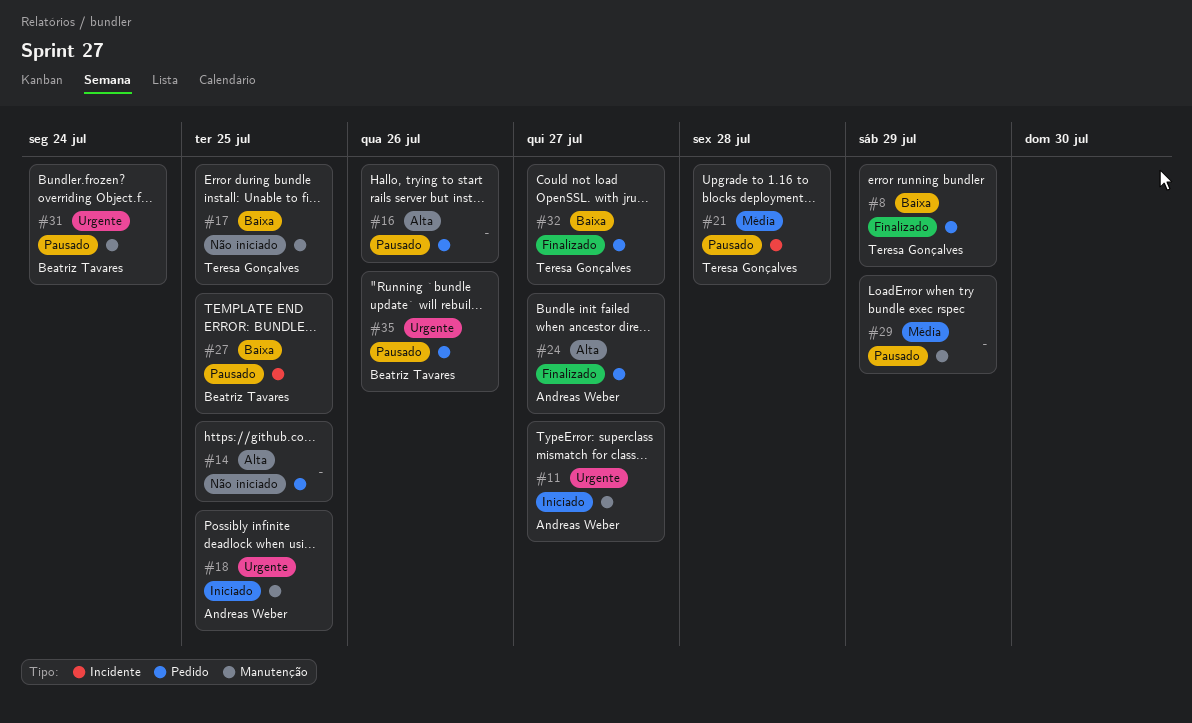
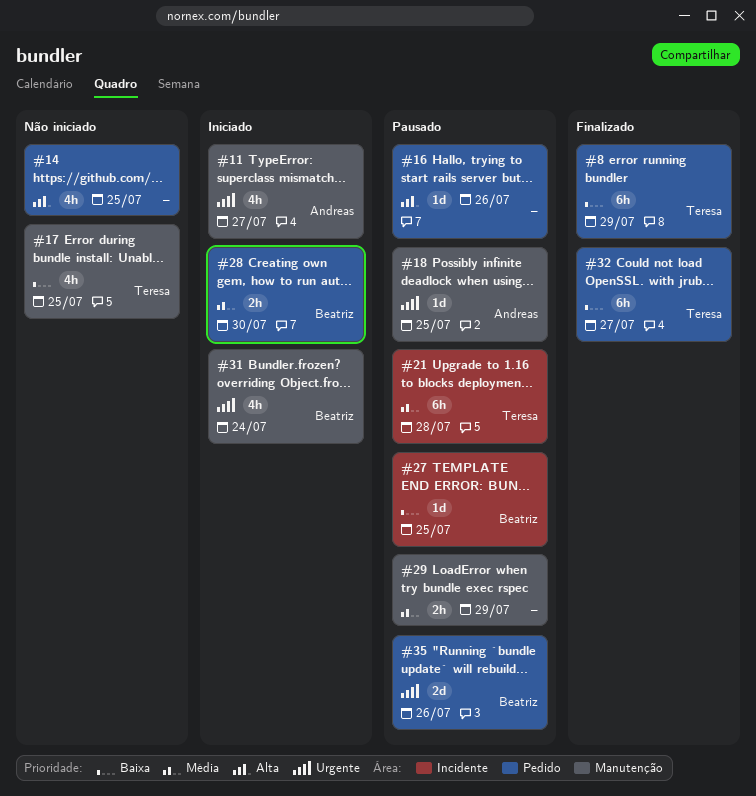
#18, status: Iniciado -> Pausado
#24: present -> none
#28: none -> present
#31, status: Pausado -> Iniciado

